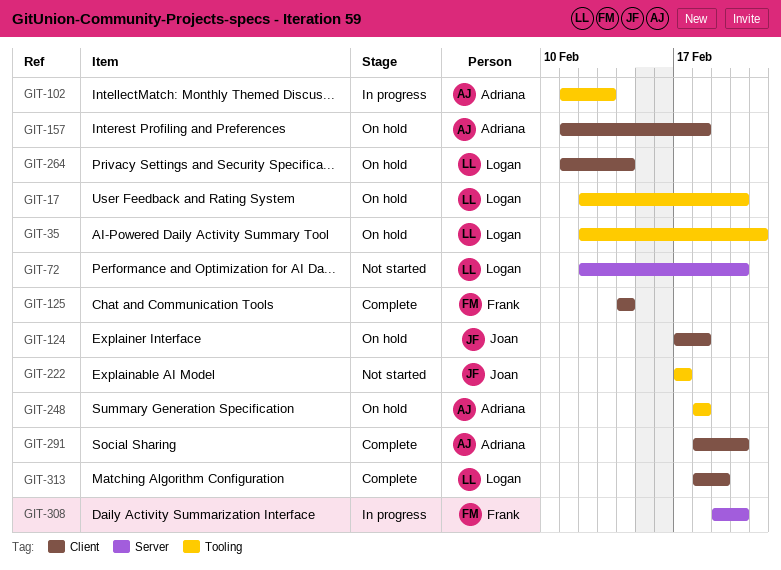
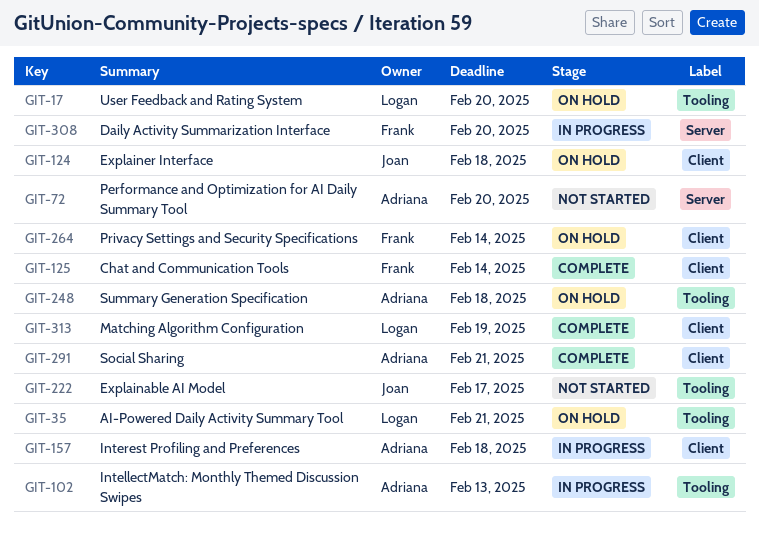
GIT-72, owner: Logan -> Adriana
GIT-157, status: On hold -> In progress
GIT-264, owner: Logan -> Frank
GIT-291, due: Feb 20 -> Feb 21

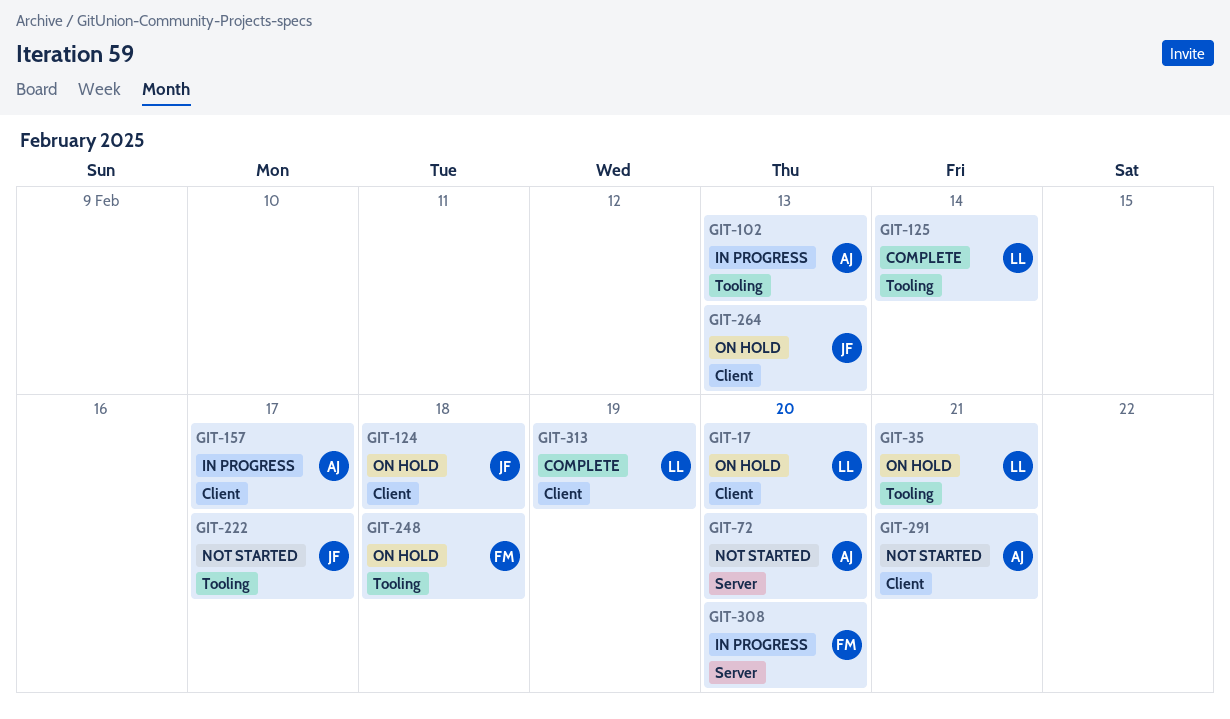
GIT-17, label: Tooling -> Client
GIT-125, owner: Frank -> Logan
GIT-125, label: Client -> Tooling
GIT-157, due: Feb 18 -> Feb 17
GIT-248, owner: Adriana -> Frank
GIT-264, owner: Frank -> Joan
GIT-264, due: Feb 14 -> Feb 13
GIT-291, status: Complete -> Not started

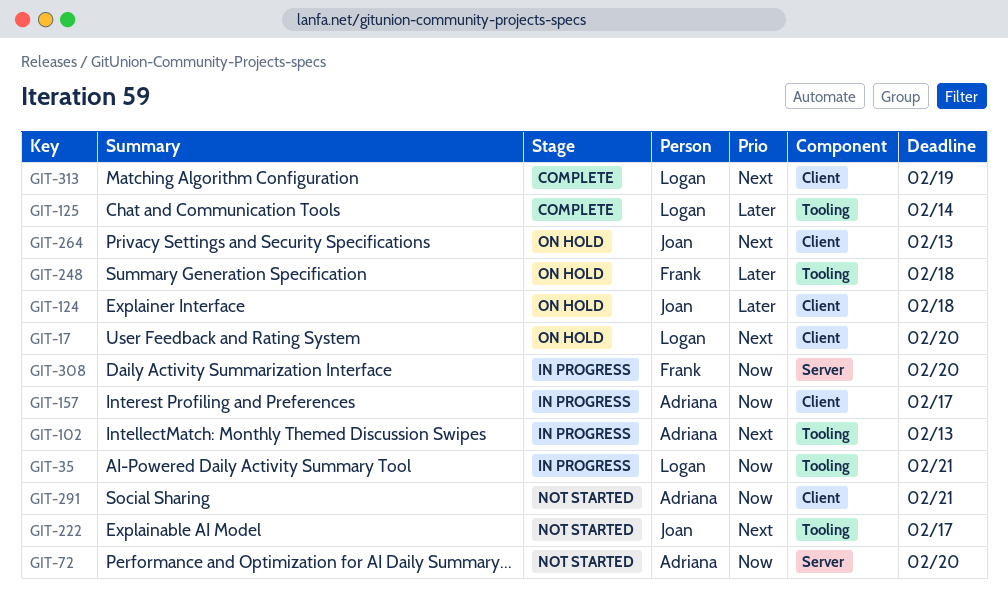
GIT-35, status: On hold -> In progress

